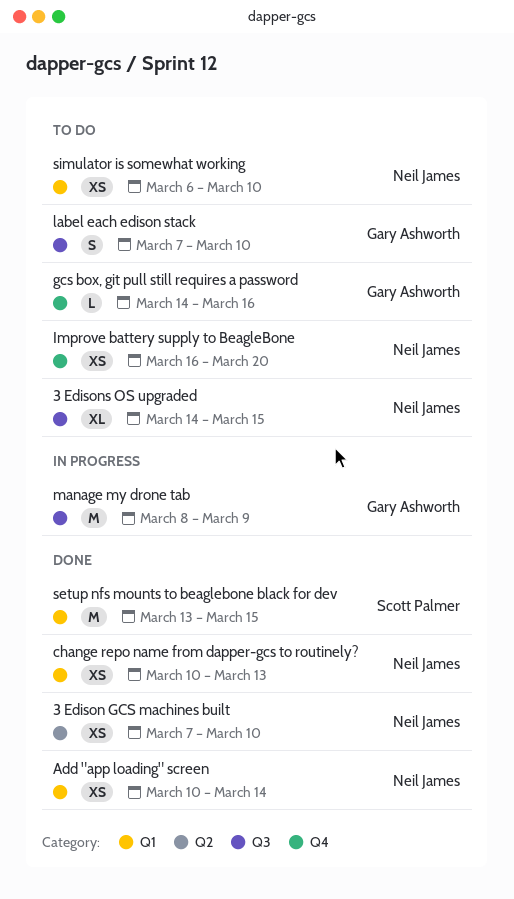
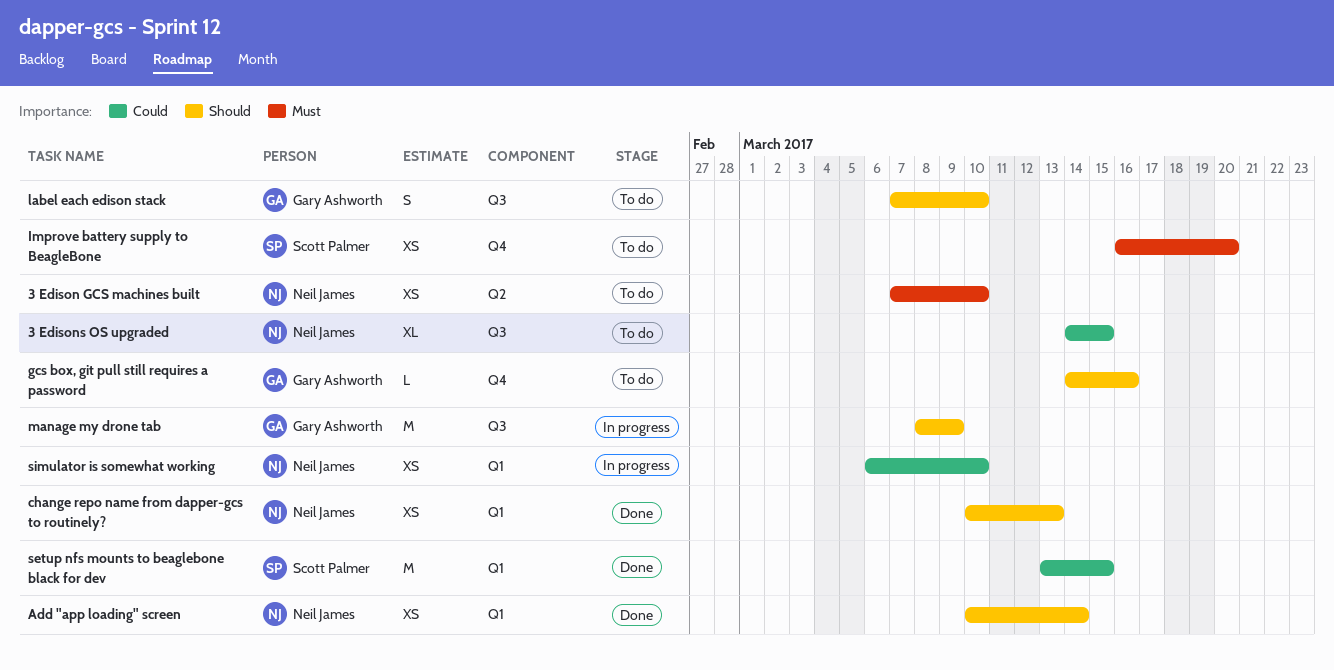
3 Edison GCS machines built, status: Done -> To do
Improve battery supply to BeagleBone, owner: Neil James -> Scott Palmer
simulator is somewhat working, status: To do -> In progress

